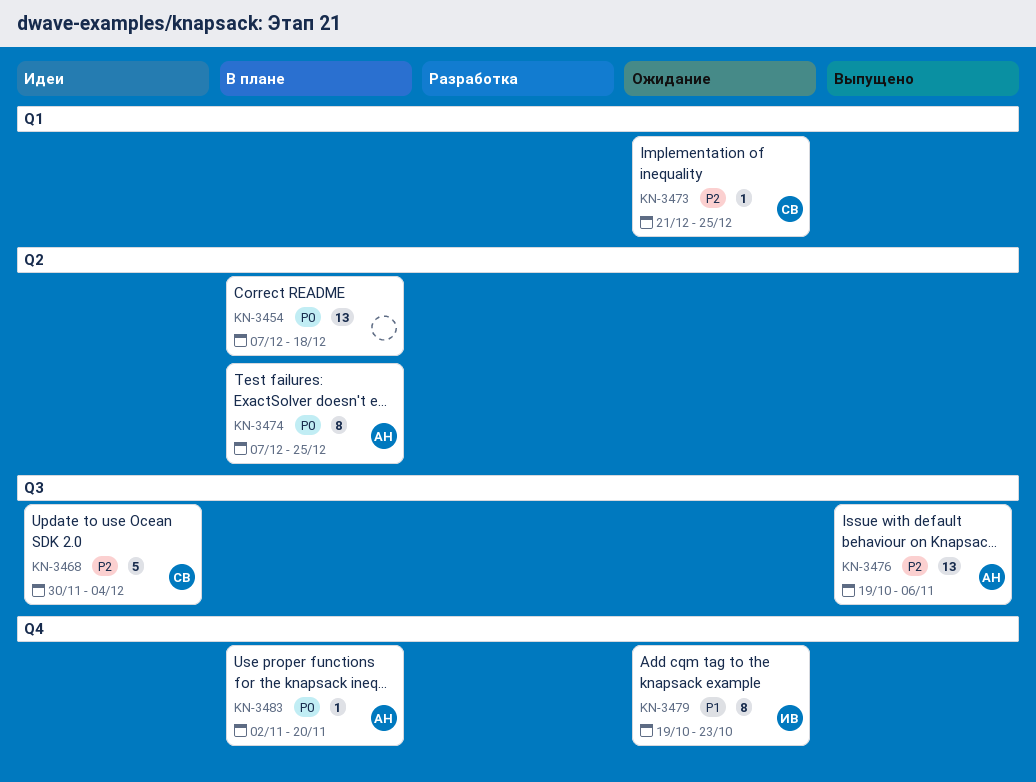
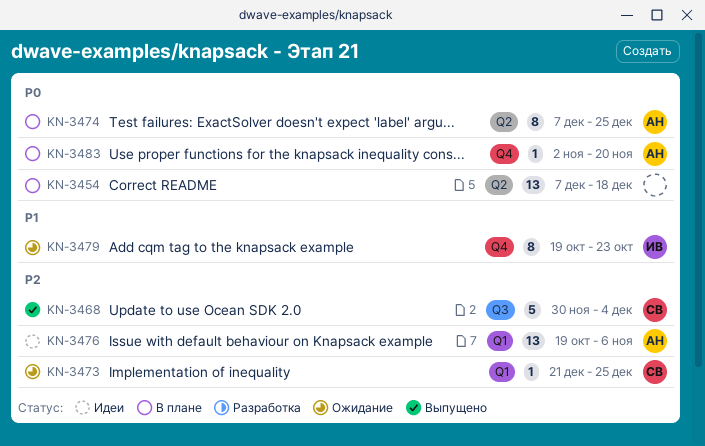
KN-3468, status: Идеи -> Выпущено
KN-3476, status: Выпущено -> Идеи
KN-3476, label: Q3 -> Q1

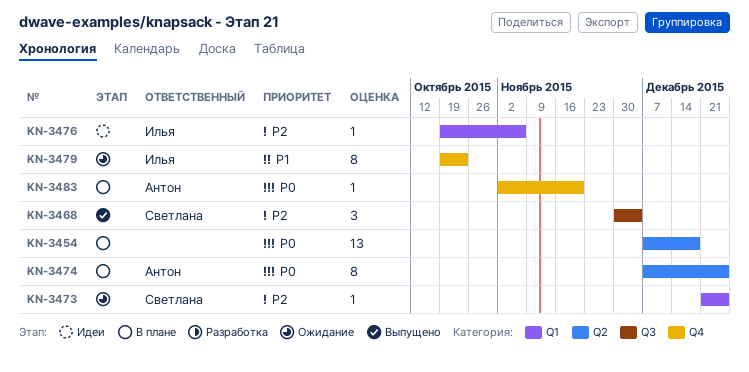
KN-3468, estimate: 5 -> 3
KN-3476, owner: Антон -> Илья
KN-3476, estimate: 13 -> 1

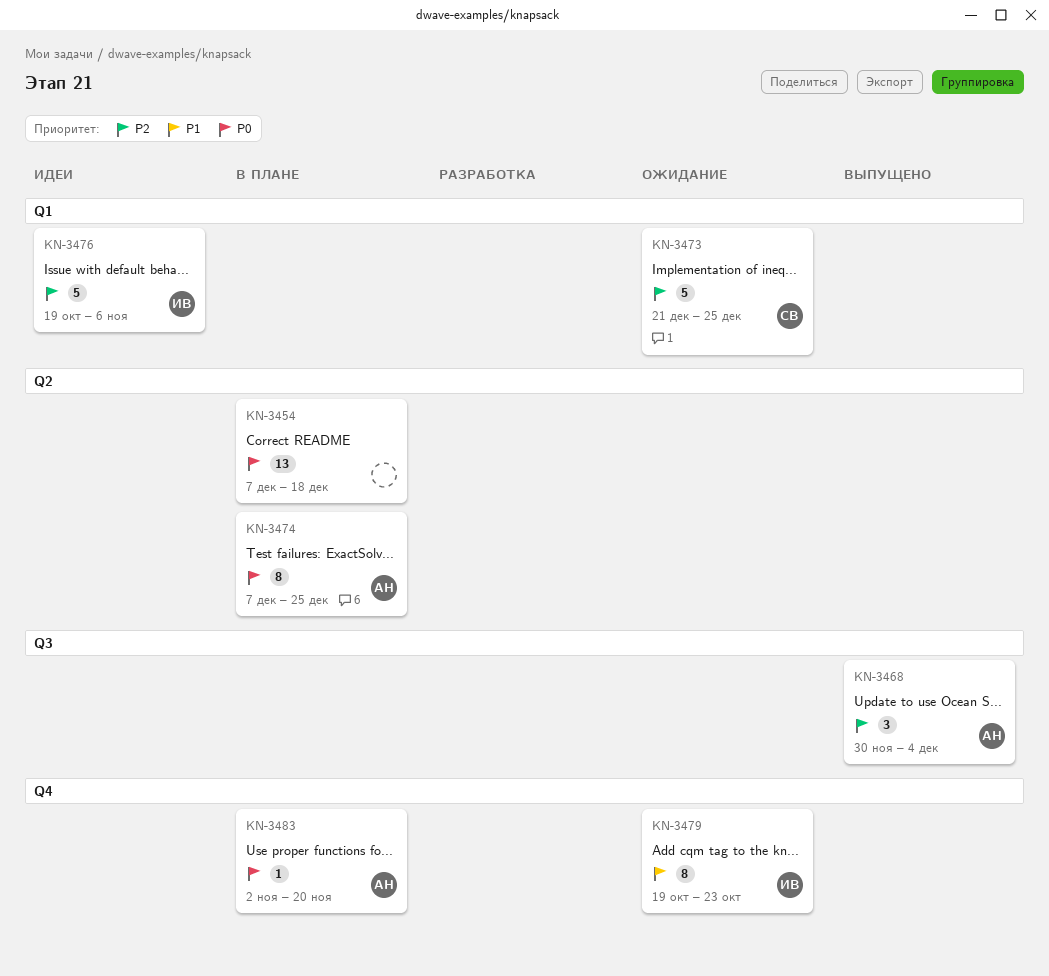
KN-3468, owner: Светлана -> Антон
KN-3473, estimate: 1 -> 5
KN-3476, estimate: 1 -> 5

